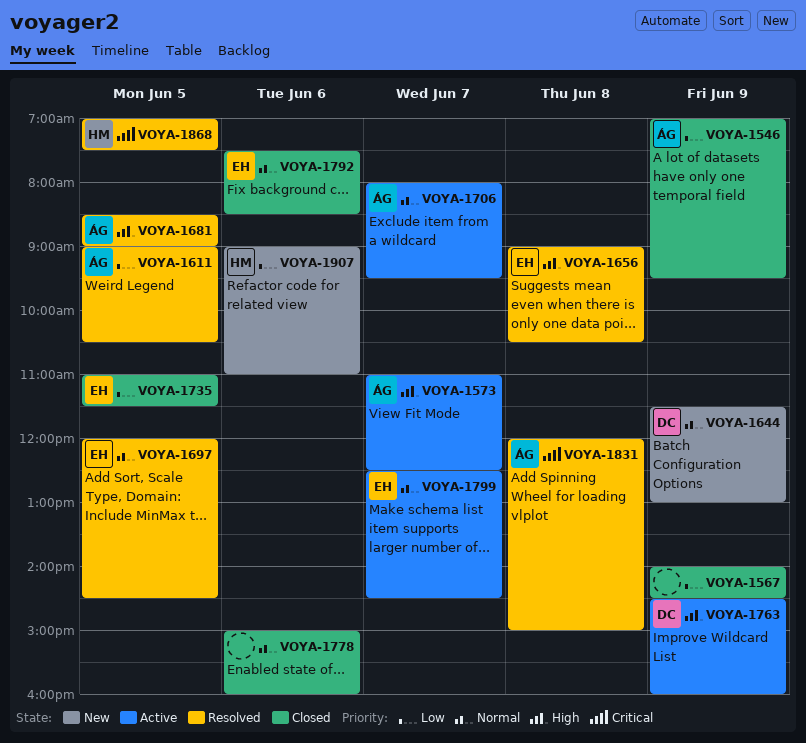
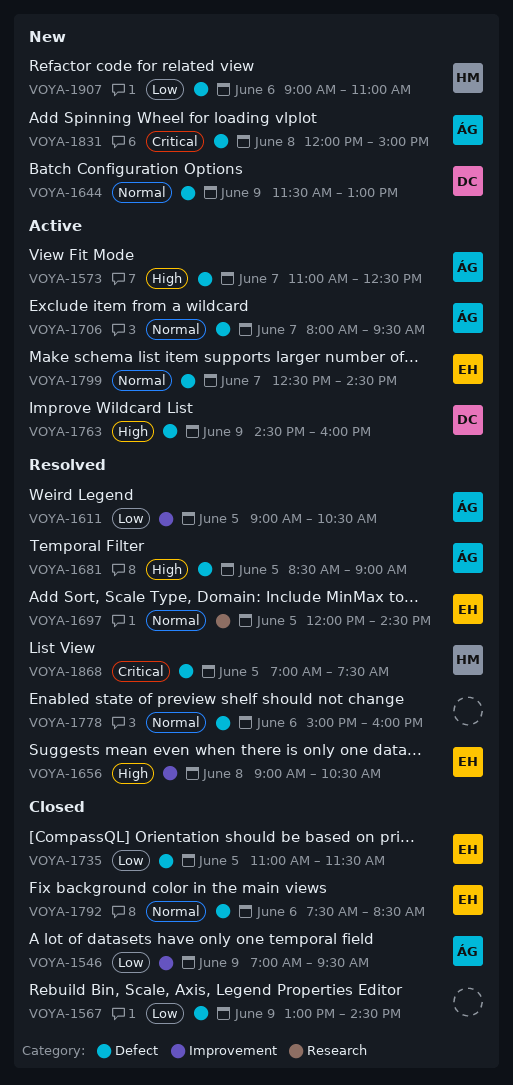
VOYA-1567, begins: 14:00 -> 13:00
VOYA-1778, status: Closed -> Resolved
VOYA-1831, status: Resolved -> New

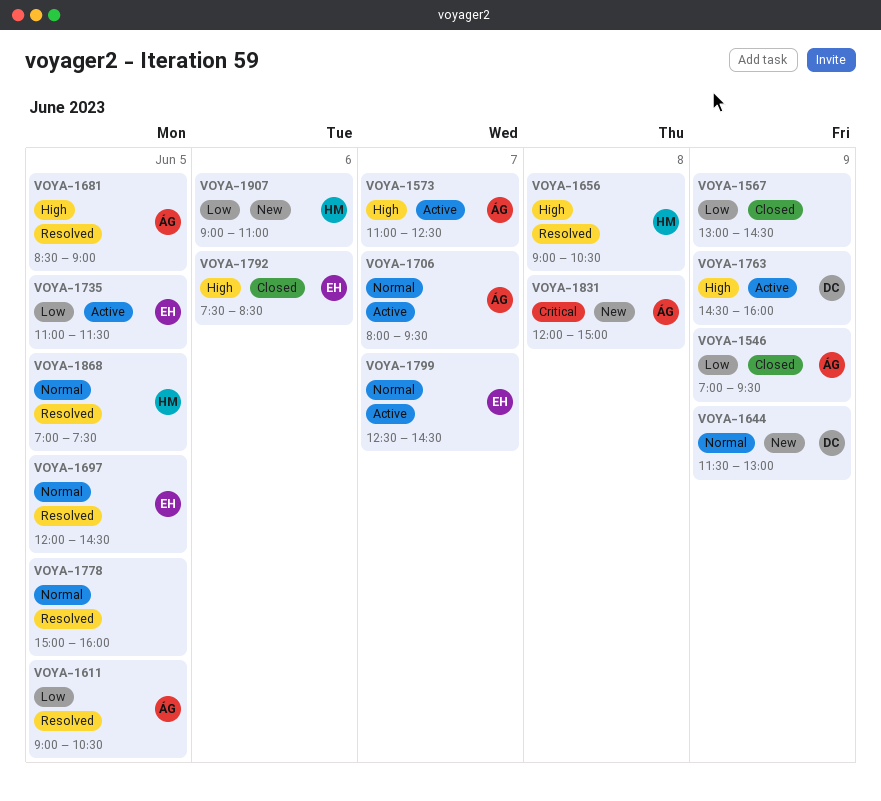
VOYA-1656, owner: EH -> HM
VOYA-1735, status: Closed -> Active
VOYA-1778, day: Jun 6 -> Jun 5
VOYA-1792, priority: Normal -> High
VOYA-1868, priority: Critical -> Normal

